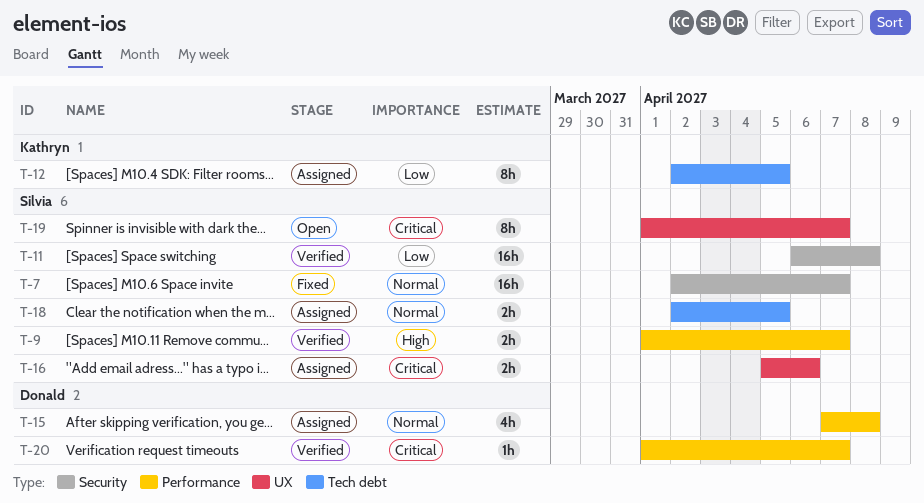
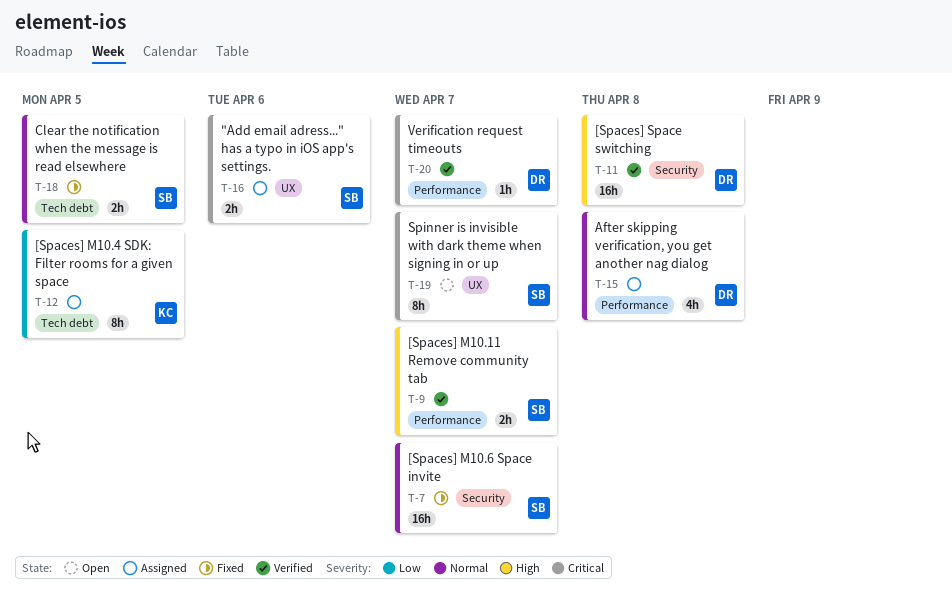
T-11, owner: Silvia -> Donald
T-11, priority: Low -> High
T-18, status: Assigned -> Fixed

